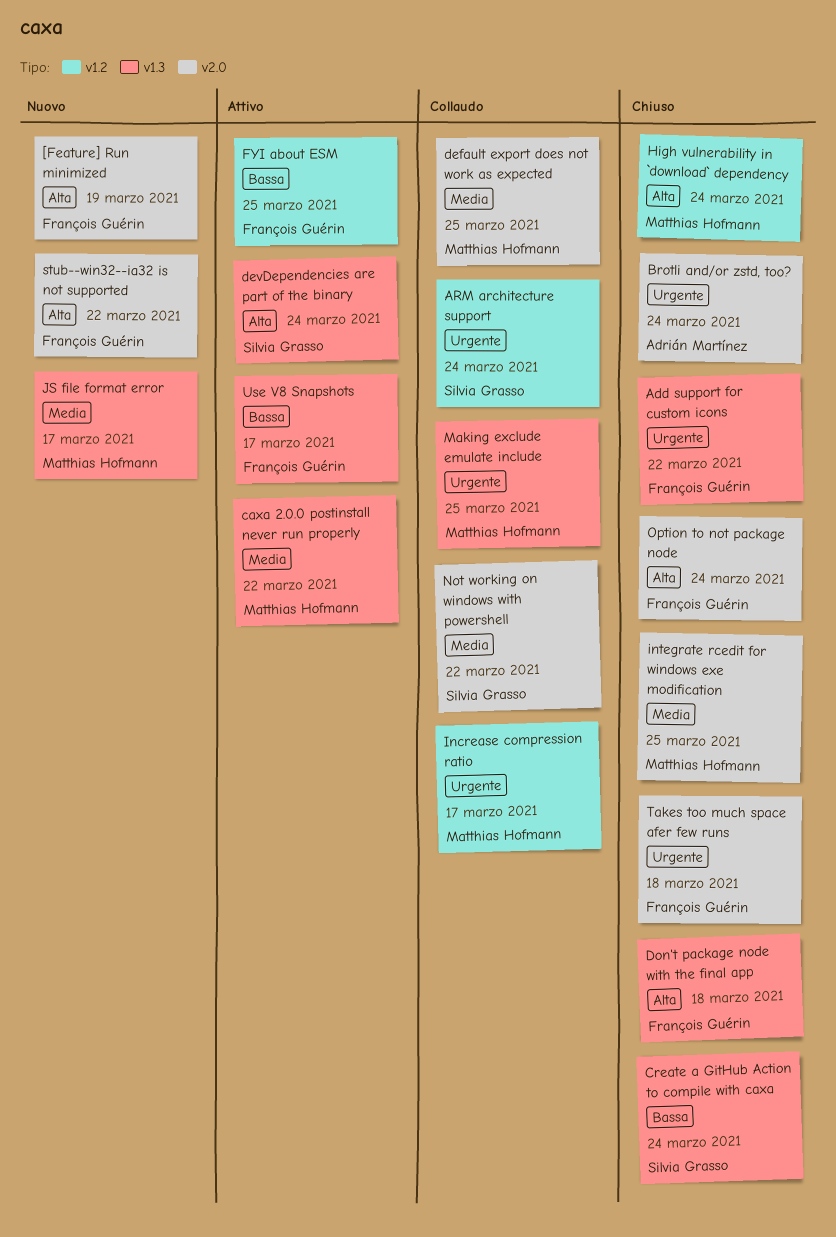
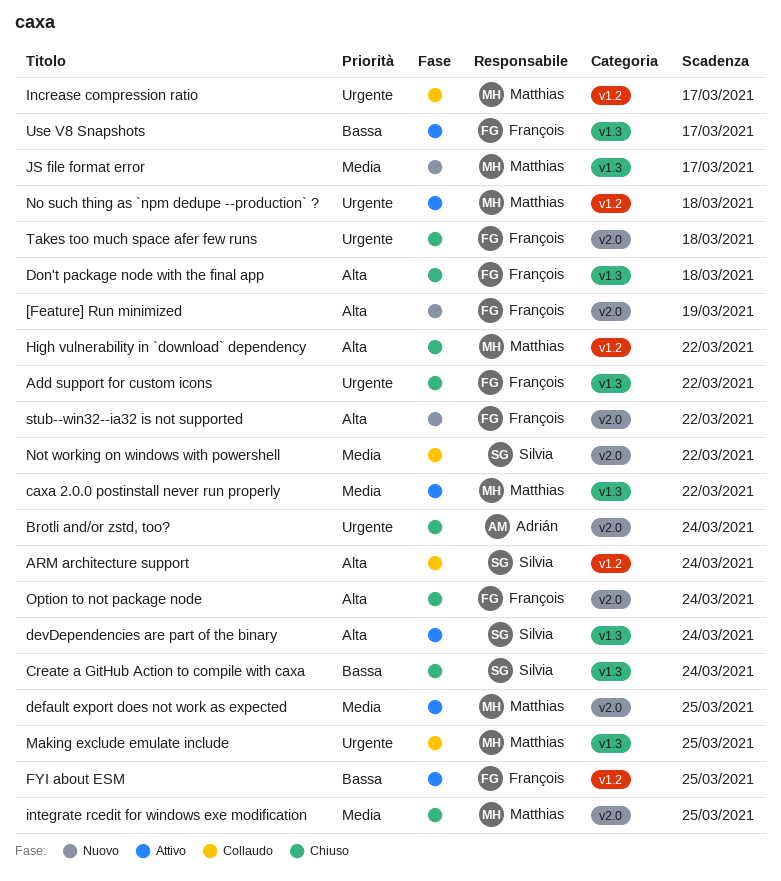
ARM architecture support, priority: Urgente -> Alta
default export does not work as expected, status: Collaudo -> Attivo
High vulnerability in `download` dependency, due: Mar 24 -> Mar 22
No such thing as `npm dedupe --production` ?: none -> present

